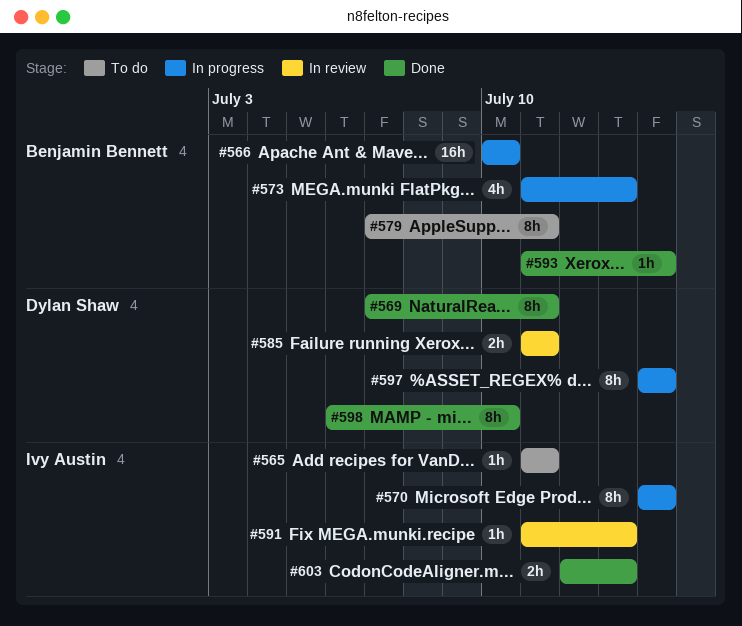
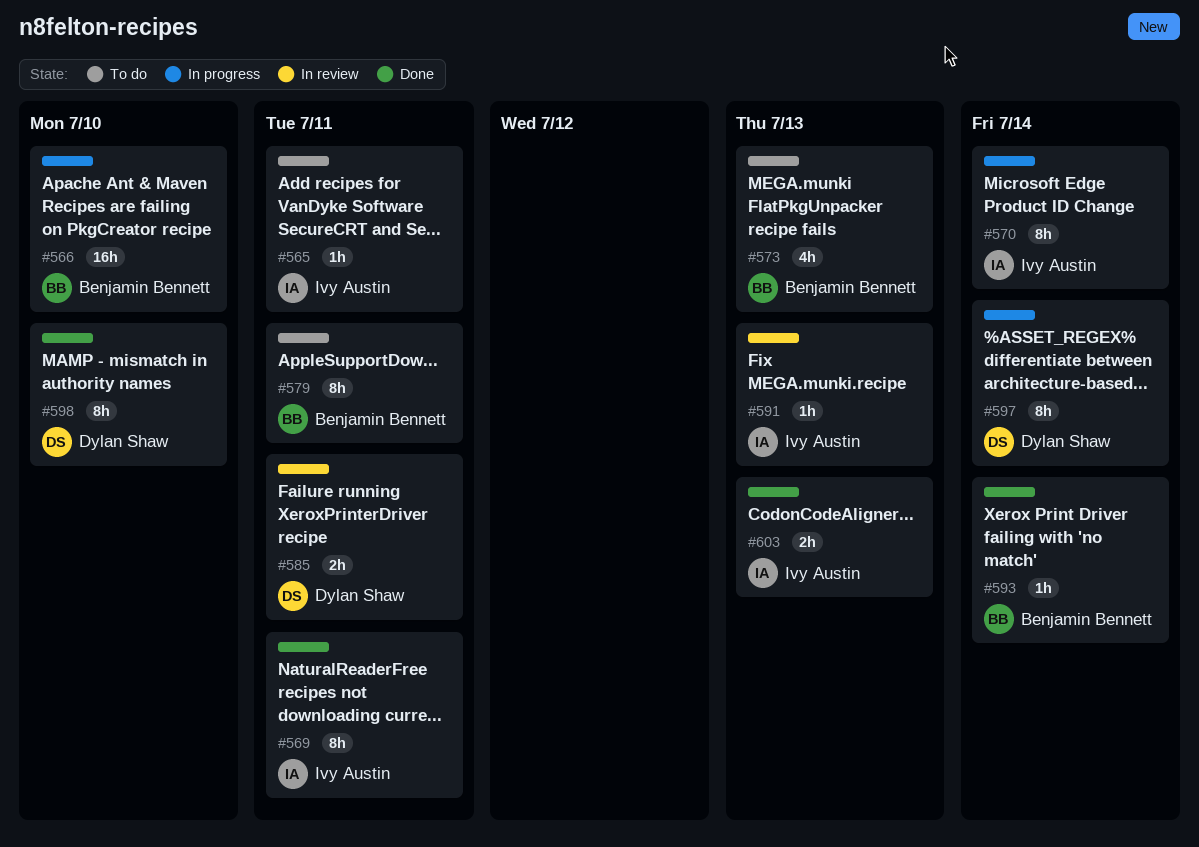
#569, owner: Dylan Shaw -> Ivy Austin
#573, status: In progress -> To do

